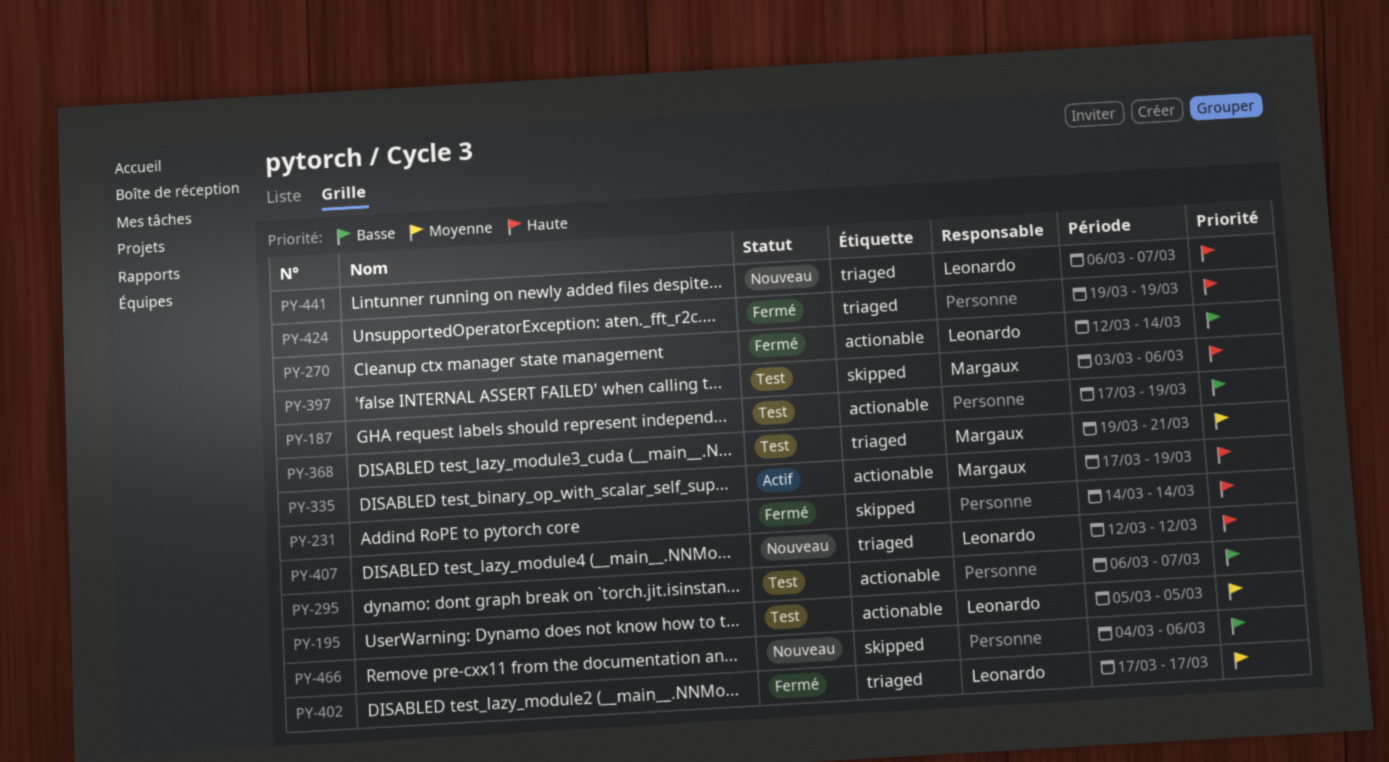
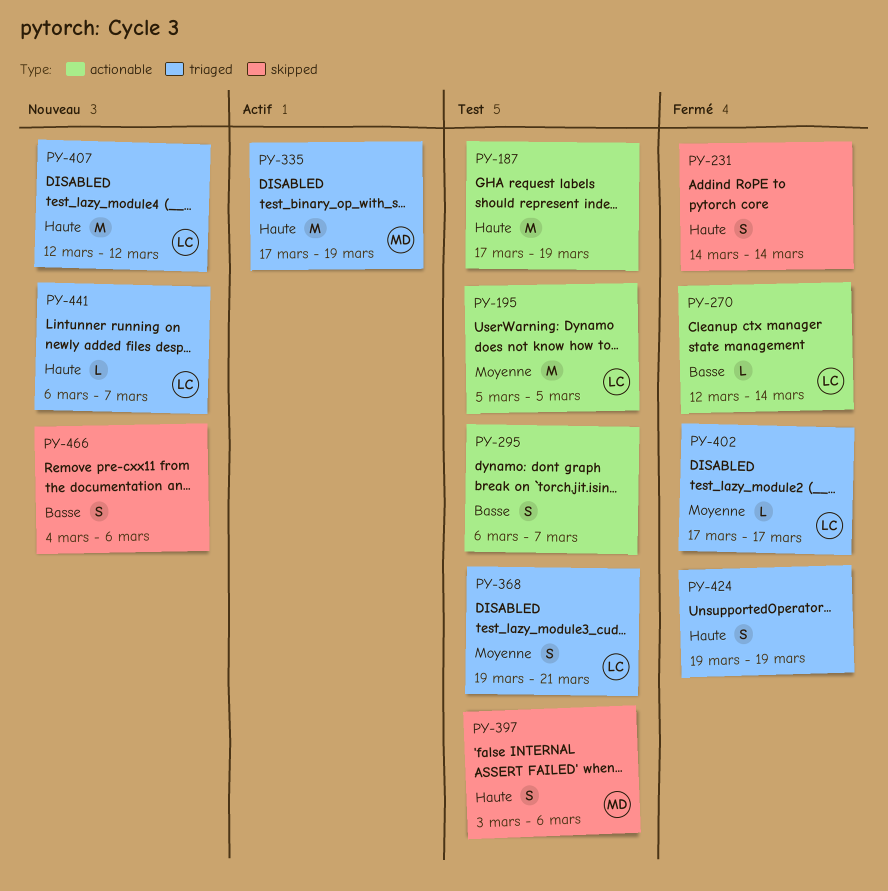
PY-187, priority: Basse -> Haute
PY-335, label: actionable -> triaged
PY-368, owner: Margaux -> Leonardo

